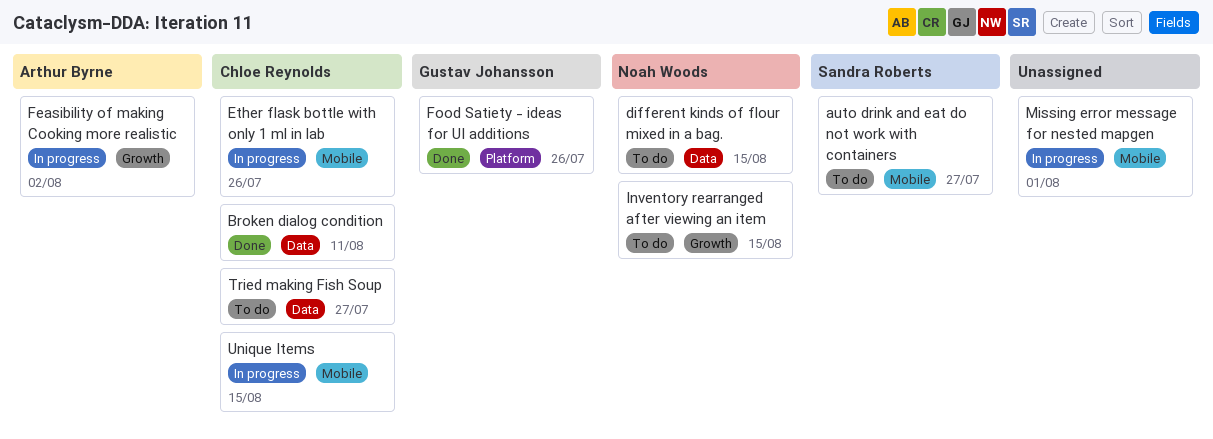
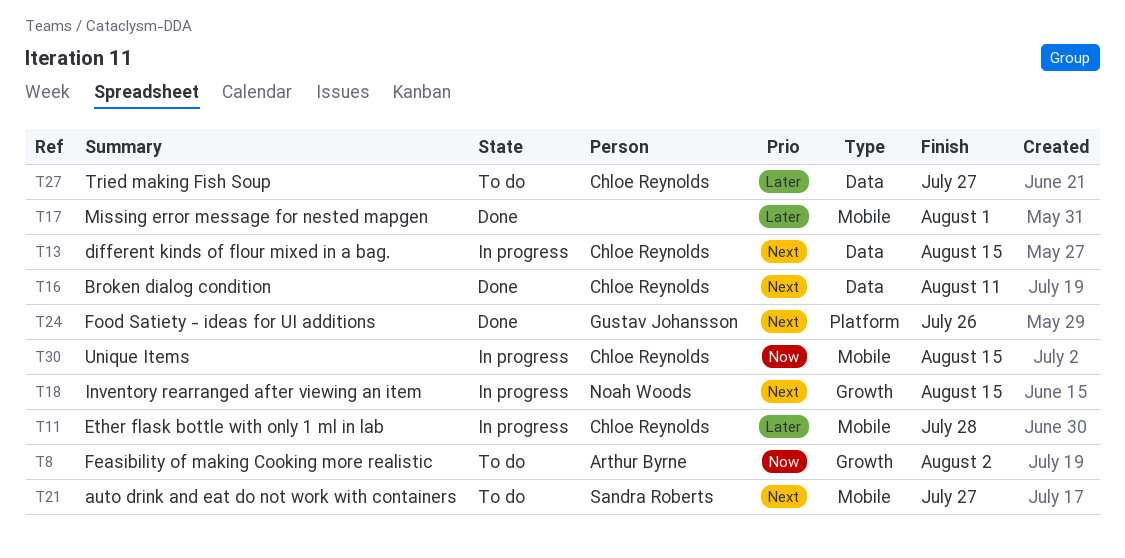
different kinds of flour mixed in a bag., status: To do -> In progress
different kinds of flour mixed in a bag., owner: Noah Woods -> Chloe Reynolds
Ether flask bottle with only 1 ml in lab, due: Jul 26 -> Jul 28
Feasibility of making Cooking more realistic, status: In progress -> To do
Inventory rearranged after viewing an item, status: To do -> In progress
Missing error message for nested mapgen, status: In progress -> Done

